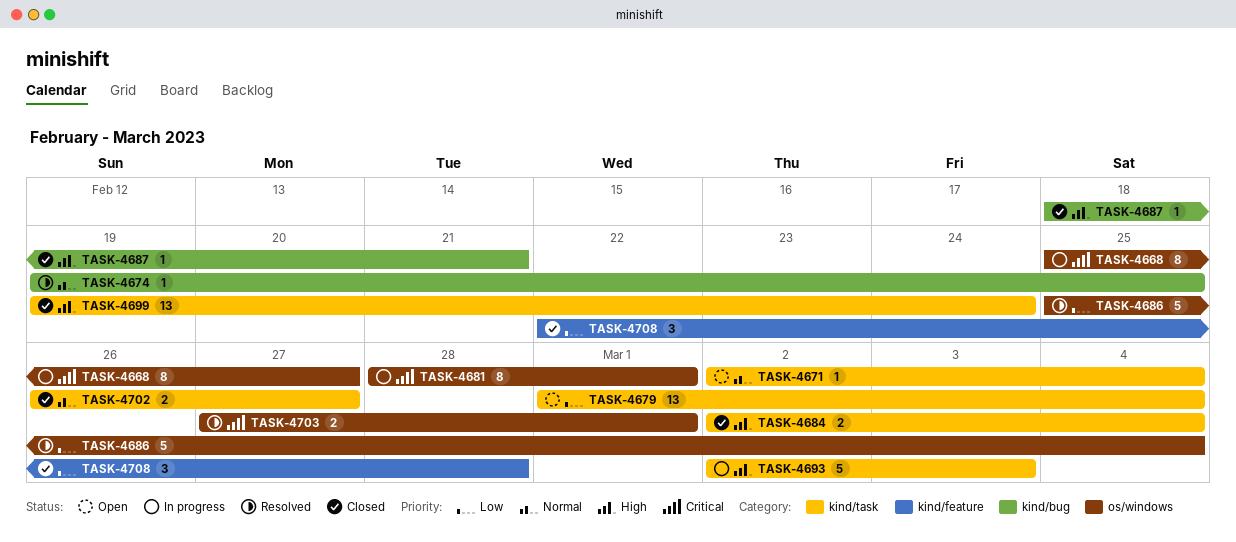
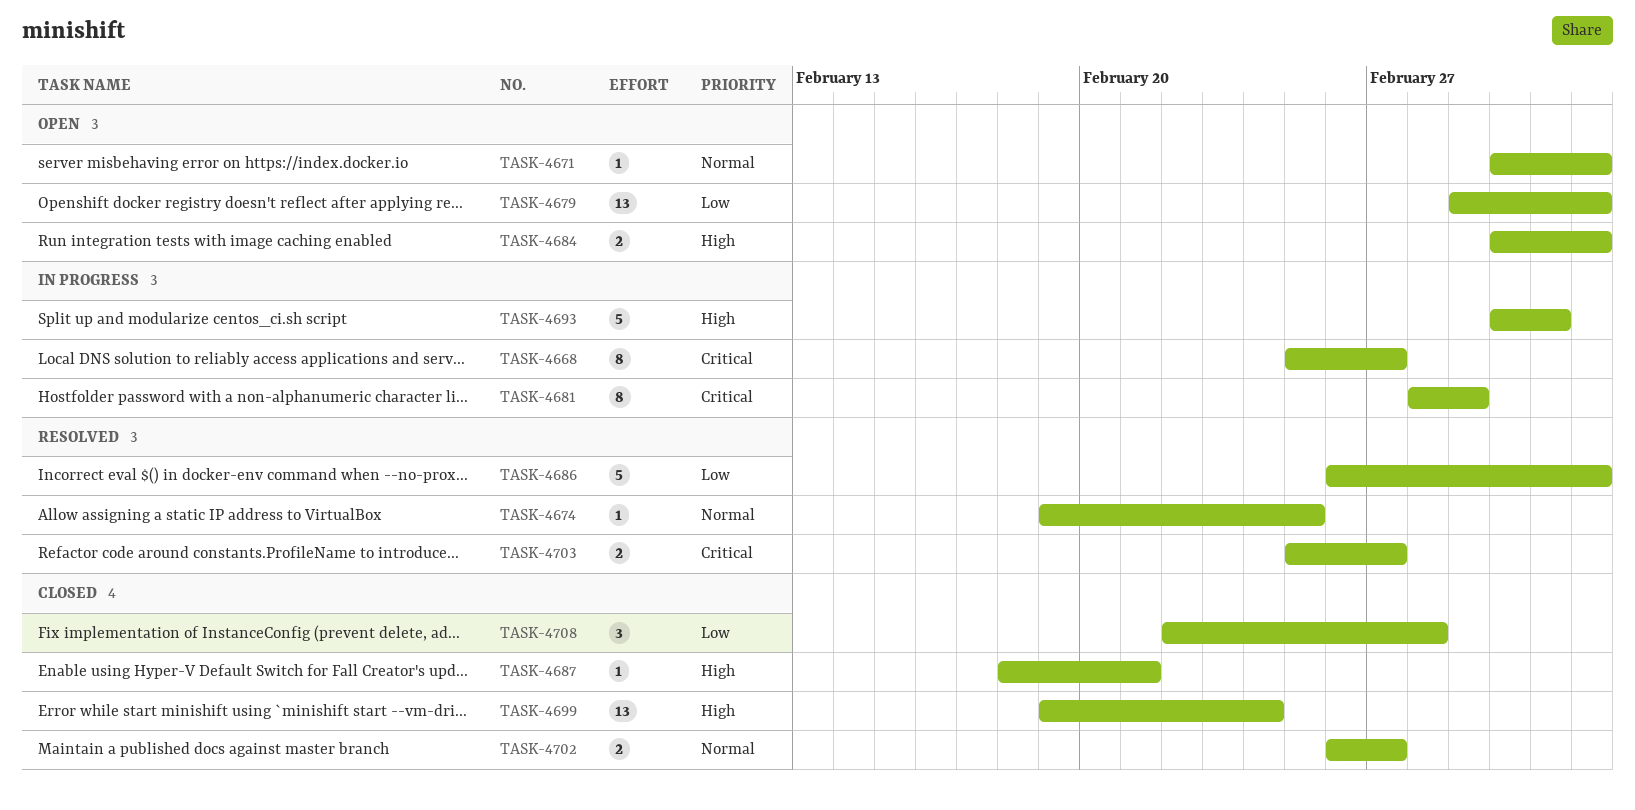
TASK-4684, status: Closed -> Open
TASK-4686, start: Feb 25 -> Feb 26
TASK-4703, start: Feb 27 -> Feb 25
TASK-4703, due: Mar 1 -> Feb 27

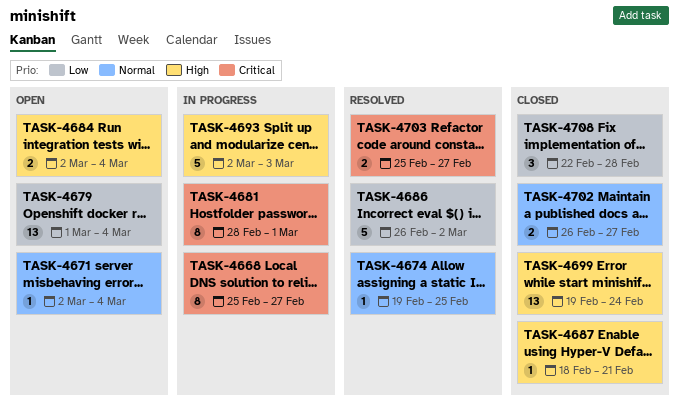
TASK-4686, due: Mar 4 -> Mar 2

